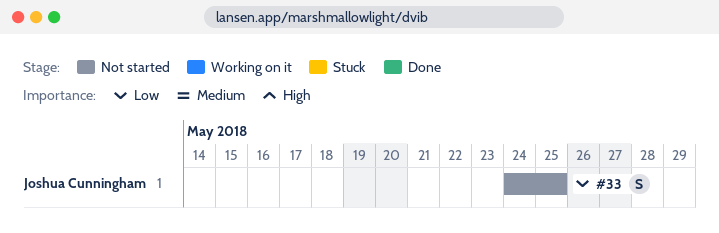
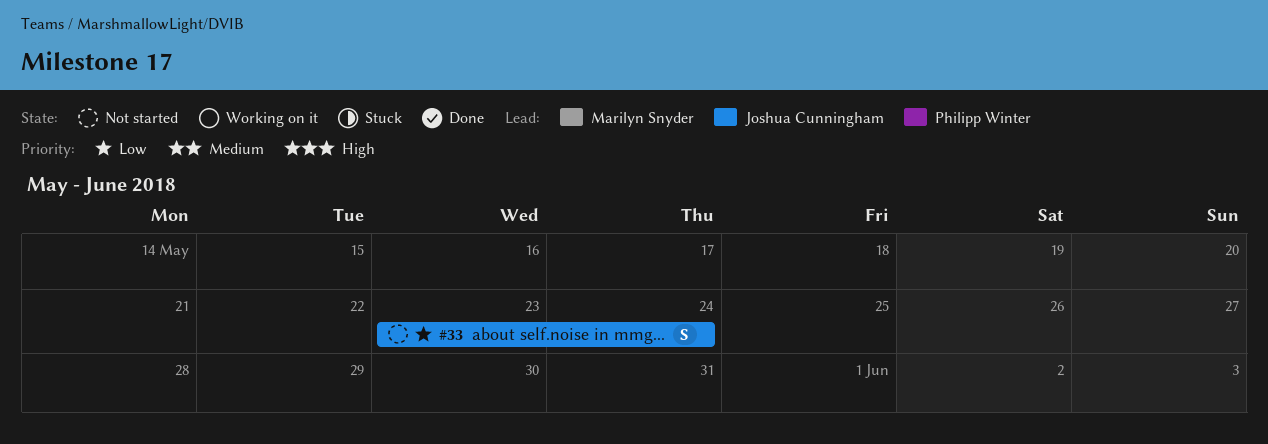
#33, start: May 24 -> May 23
#33, due: May 25 -> May 24

